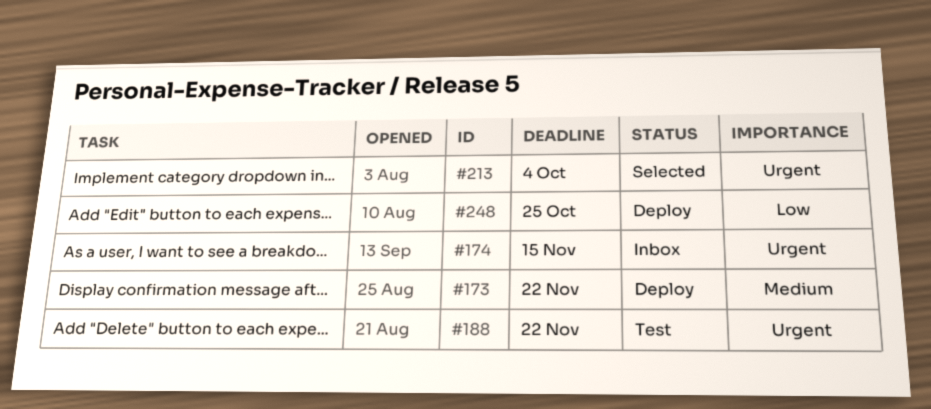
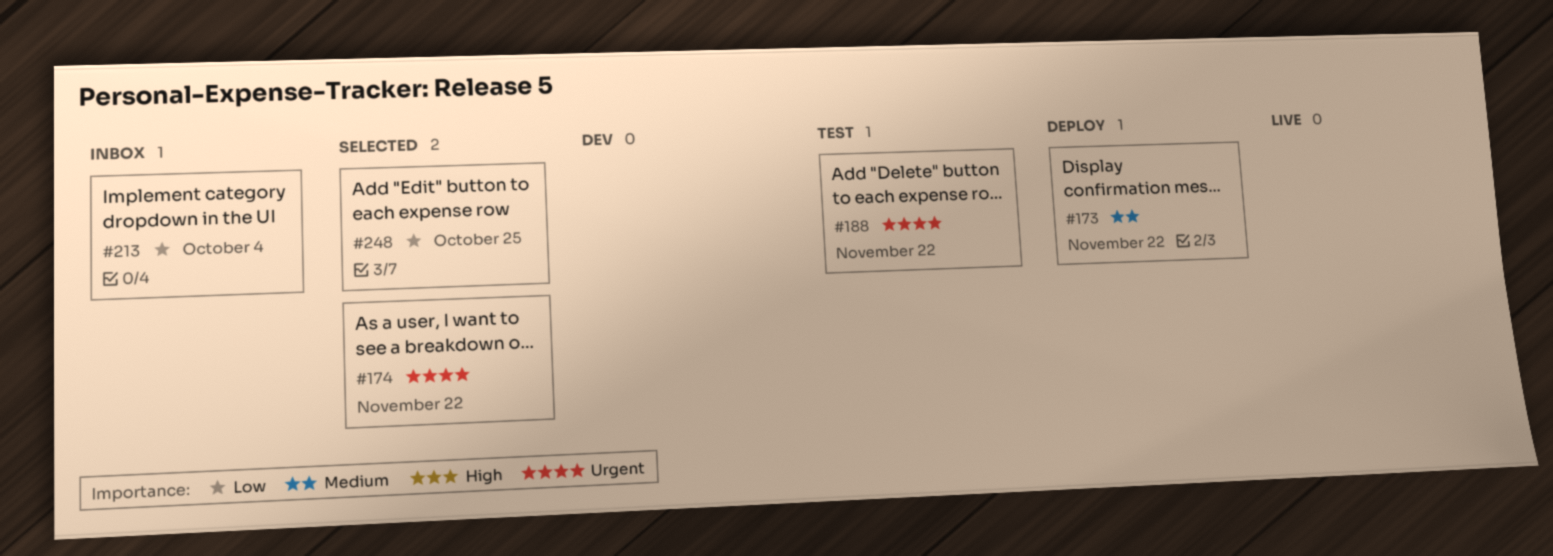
#174, status: Inbox -> Selected
#174, due: Nov 15 -> Nov 22
#213, status: Selected -> Inbox
#213, priority: Urgent -> Low
#248, status: Deploy -> Selected

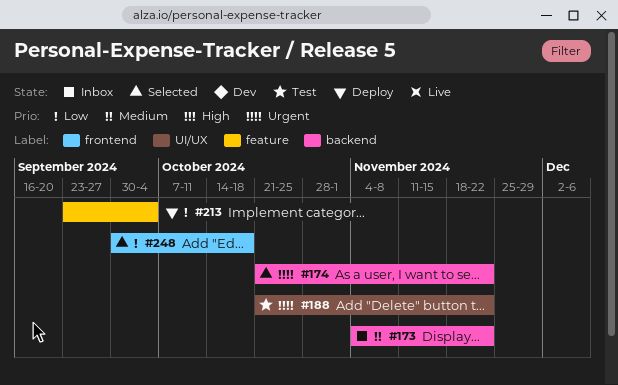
#173, status: Deploy -> Inbox
#213, status: Inbox -> Deploy
#248, due: Oct 25 -> Oct 18

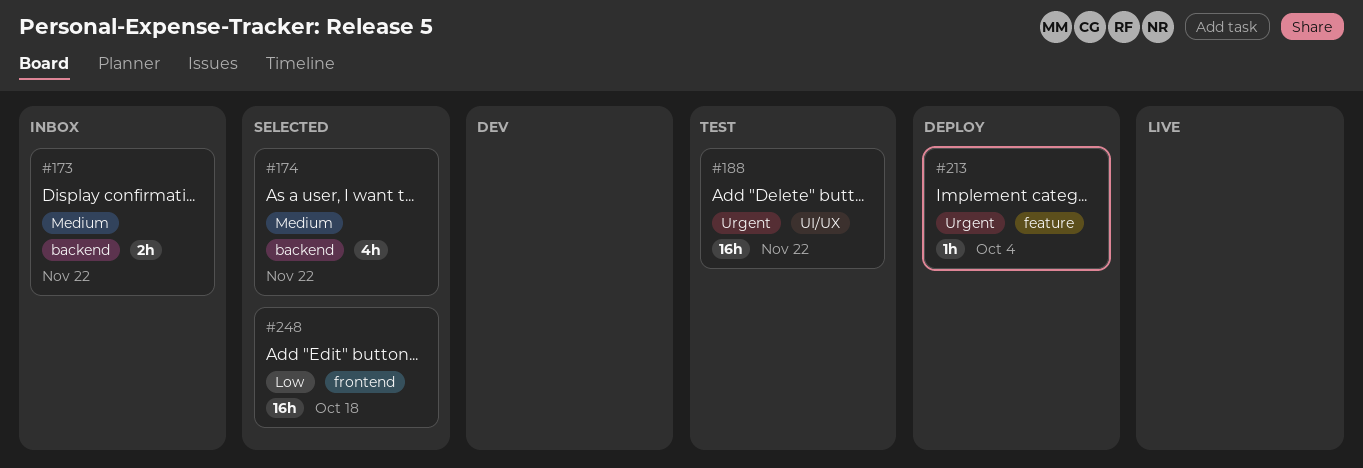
#174, priority: Urgent -> Medium
#213, priority: Low -> Urgent

